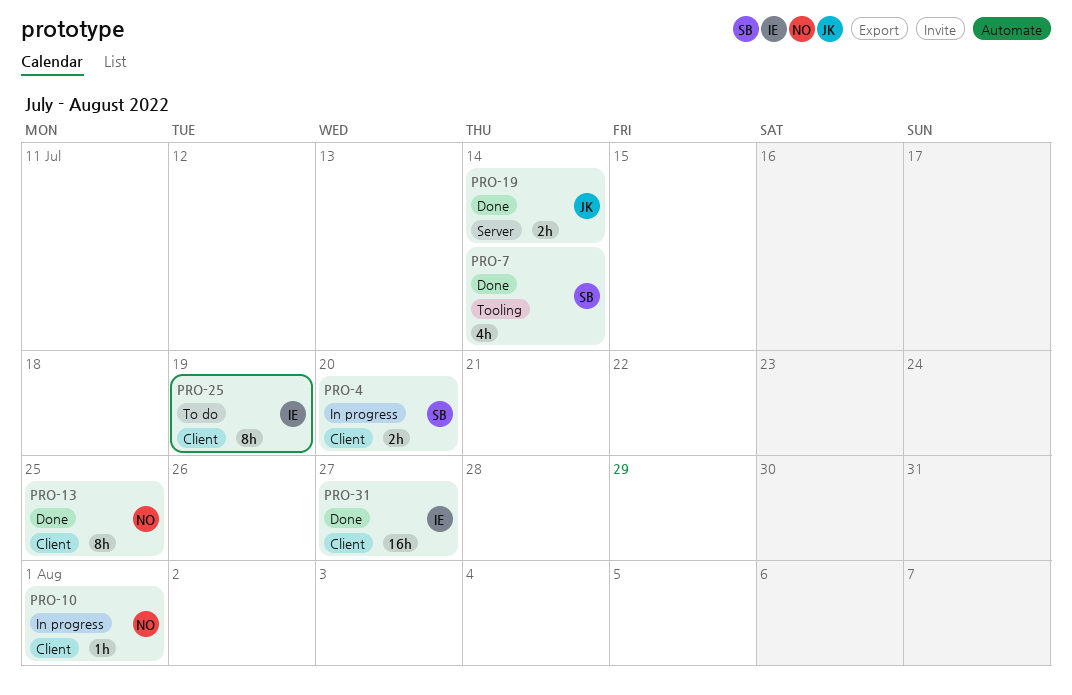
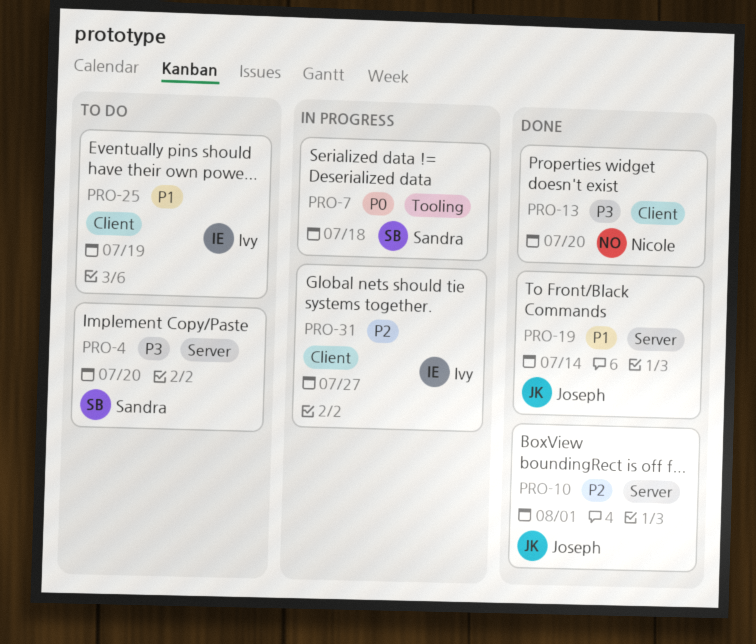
PRO-4, status: In progress -> To do
PRO-4, label: Client -> Server
PRO-7, status: Done -> In progress
PRO-7, due: Jul 14 -> Jul 18
PRO-10, status: In progress -> Done
PRO-10, owner: Nicole -> Joseph
PRO-10, label: Client -> Server
PRO-13, due: Jul 25 -> Jul 20
PRO-31, status: Done -> In progress

